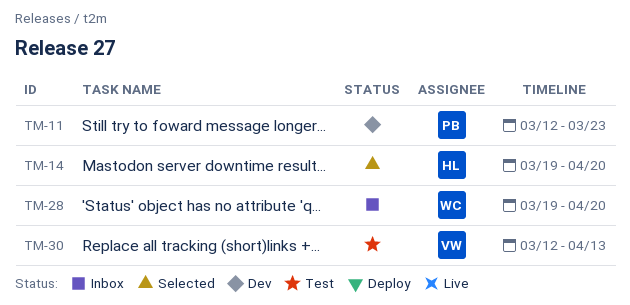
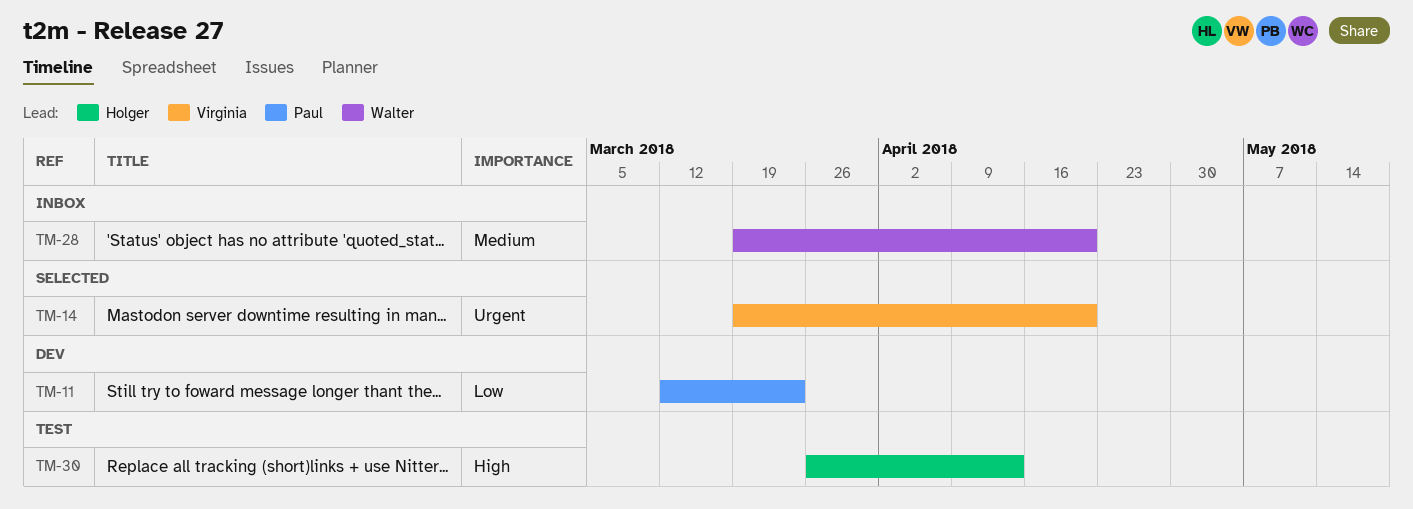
TM-14, owner: Holger -> Virginia
TM-30, owner: Virginia -> Holger
TM-30, start: Mar 12 -> Mar 26

